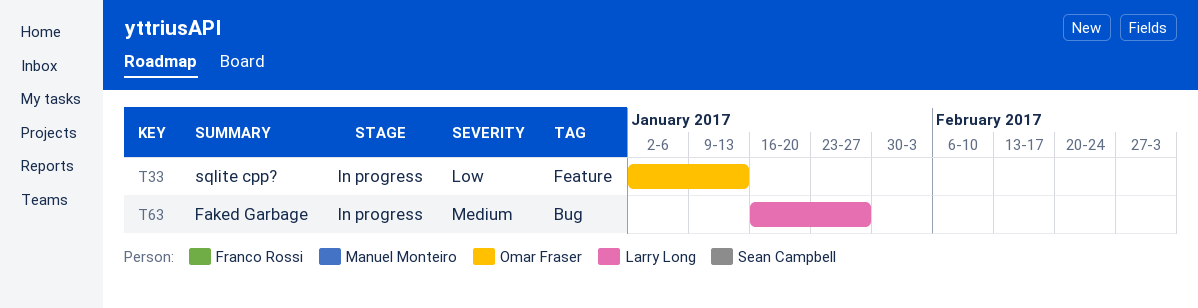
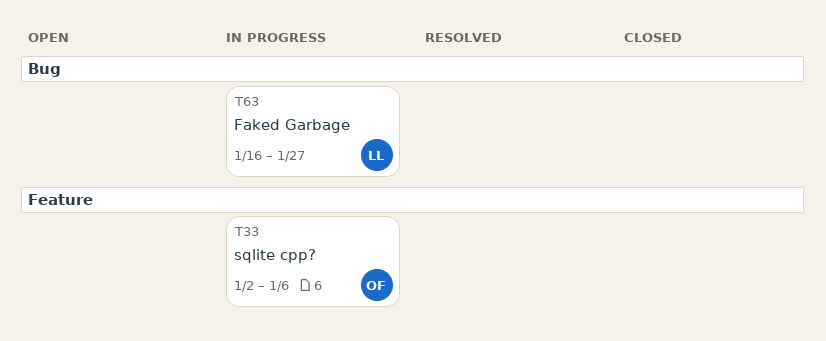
T33, due: Jan 13 -> Jan 6

